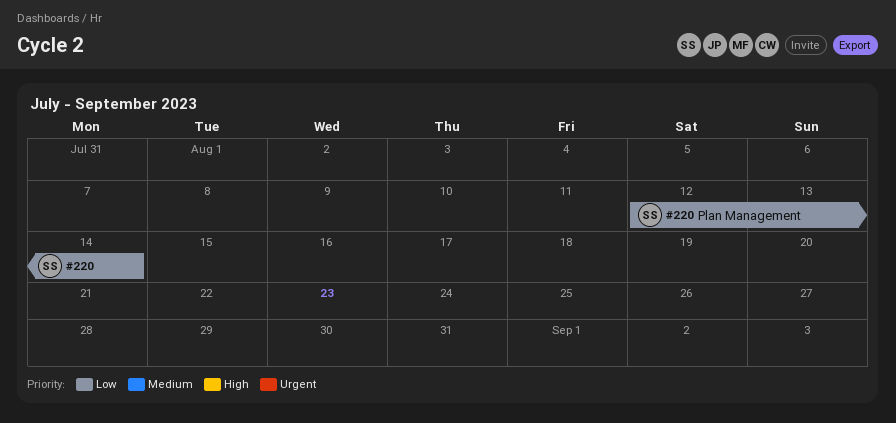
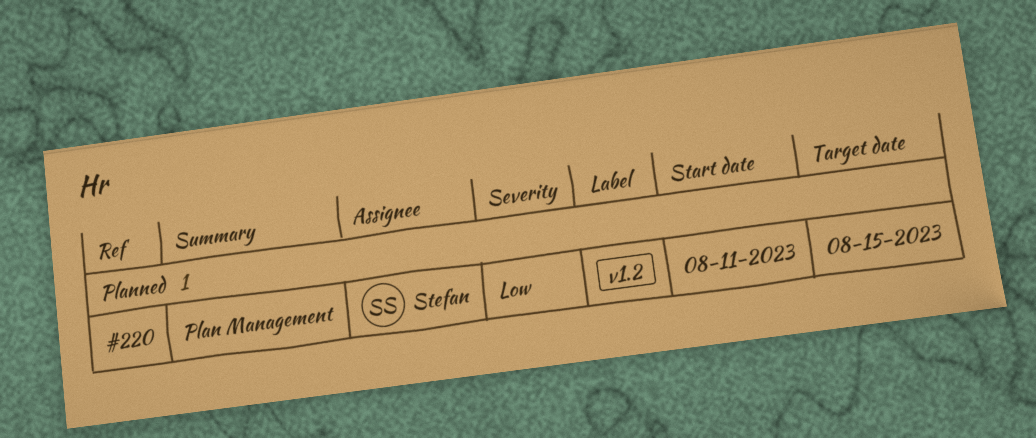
#220, start: Aug 12 -> Aug 11
#220, due: Aug 14 -> Aug 15

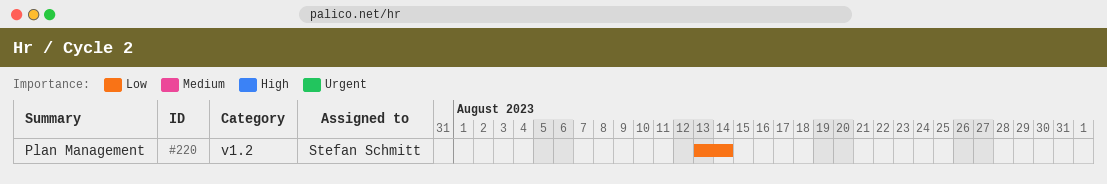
#220, start: Aug 11 -> Aug 13
#220, due: Aug 15 -> Aug 14

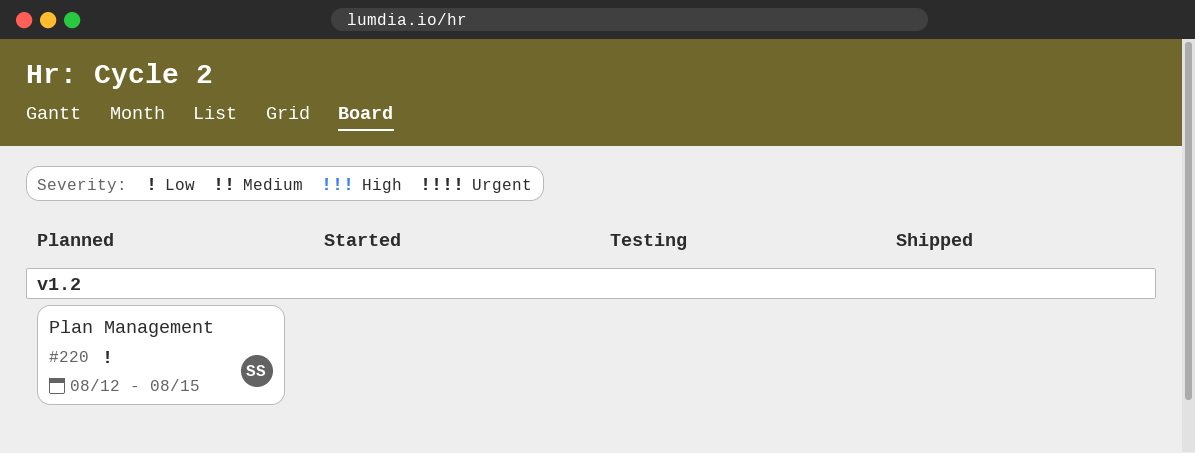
#220, start: Aug 13 -> Aug 12
#220, due: Aug 14 -> Aug 15

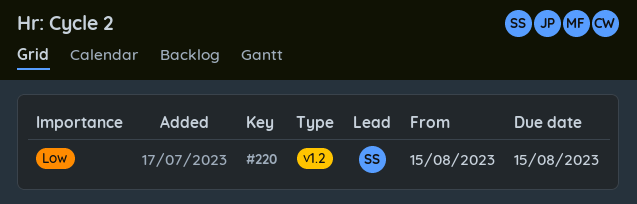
#220, start: Aug 12 -> Aug 15

